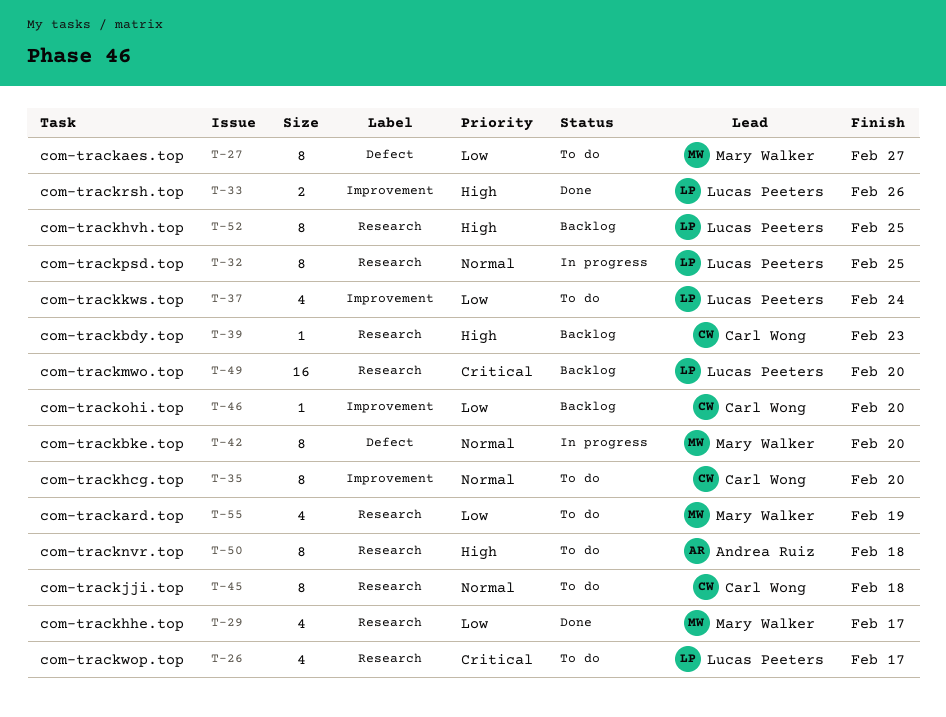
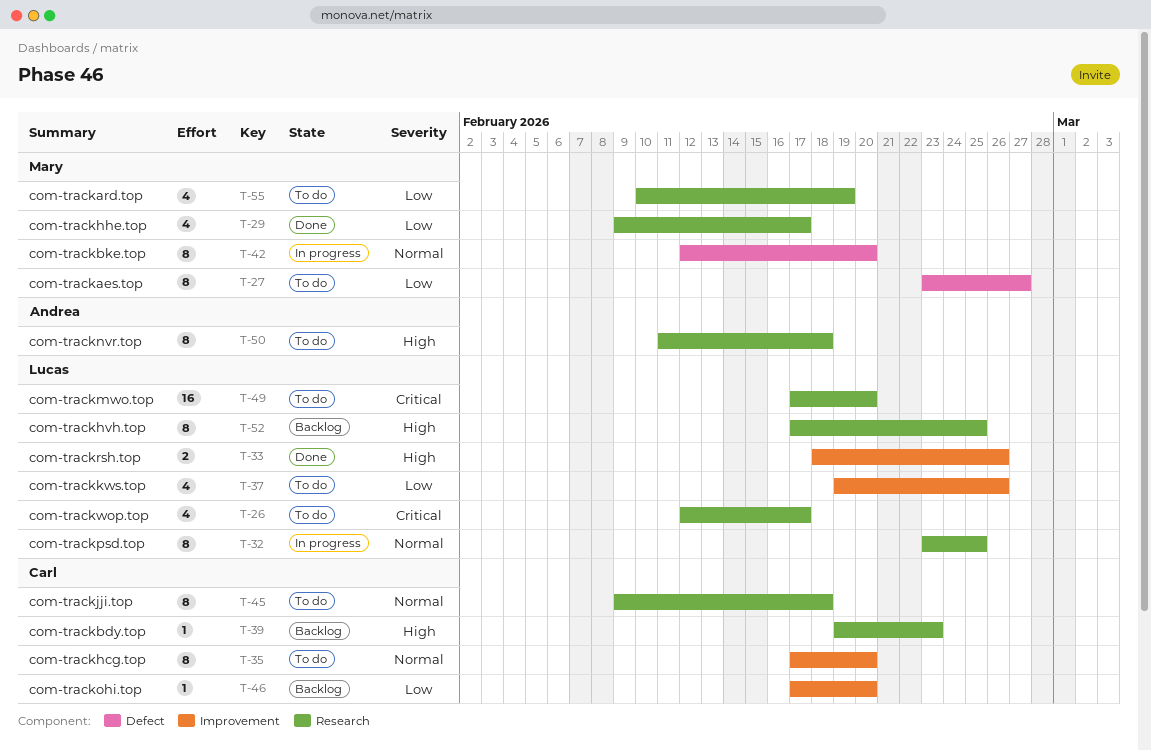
T-37, due: Feb 24 -> Feb 26
T-49, status: Backlog -> To do

